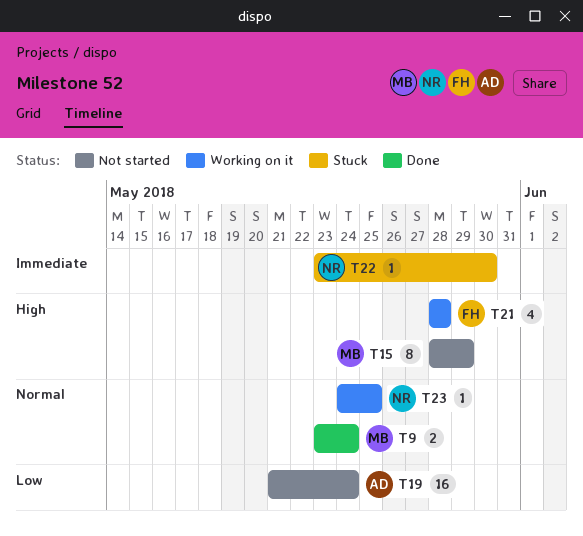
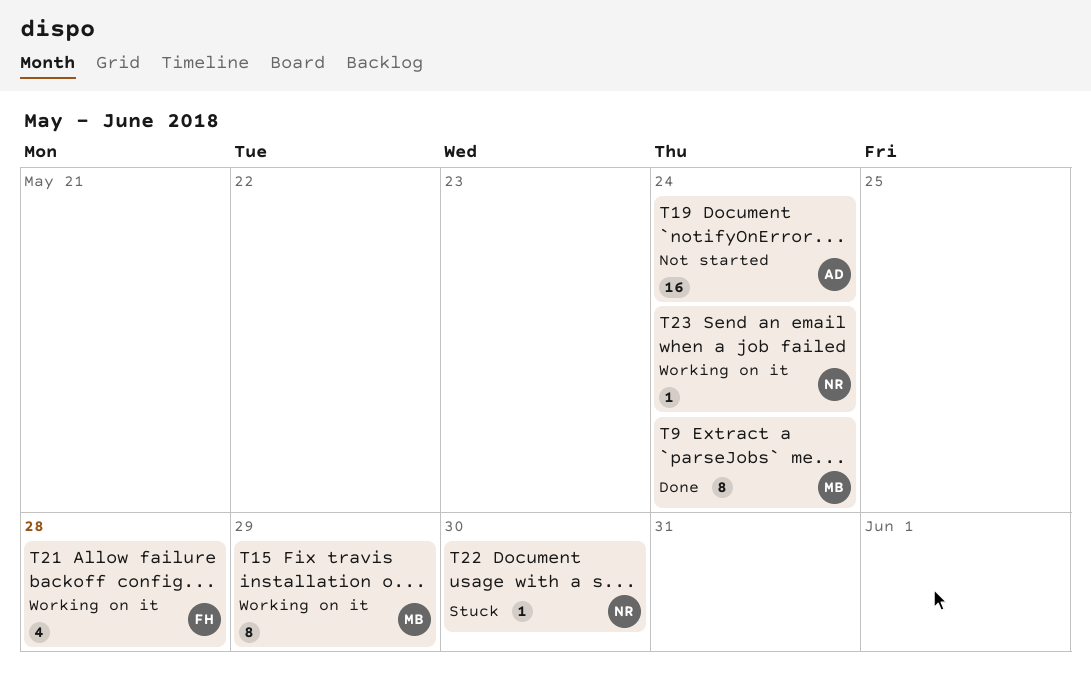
T9, estimate: 2 -> 8
T15, status: Not started -> Working on it
T23, due: May 25 -> May 24

